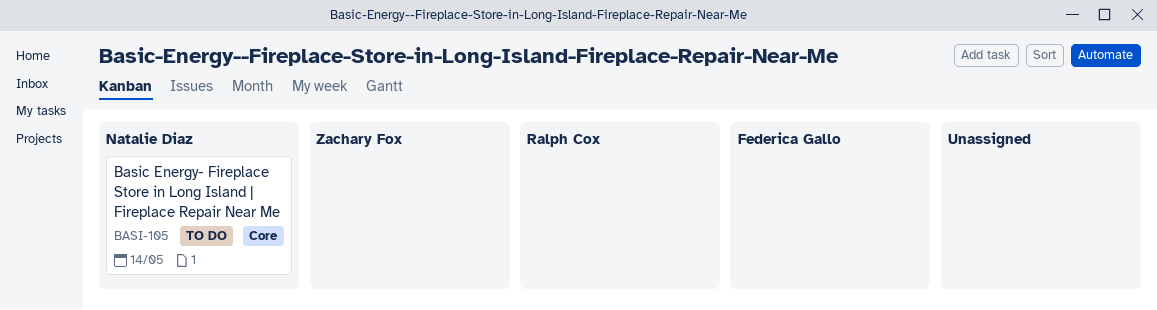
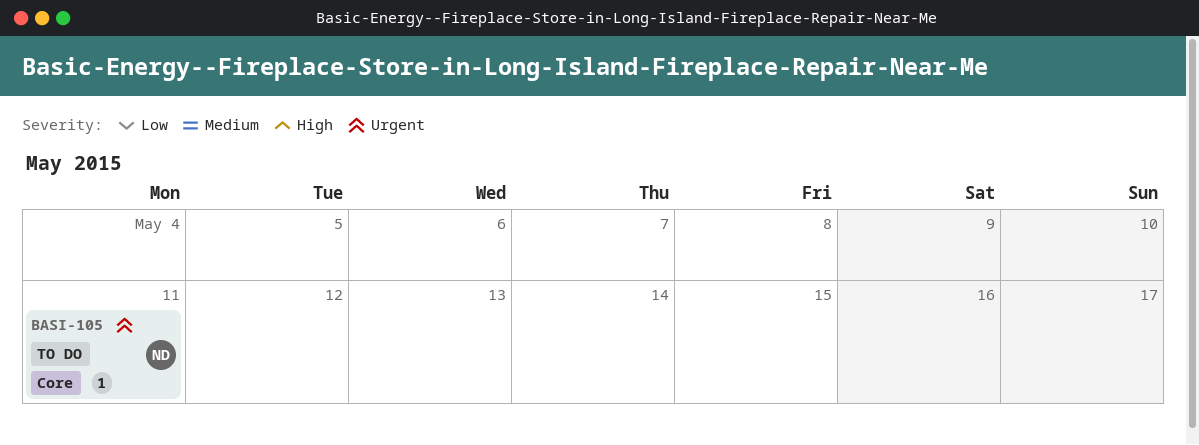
BASI-105, due: May 14 -> May 11

